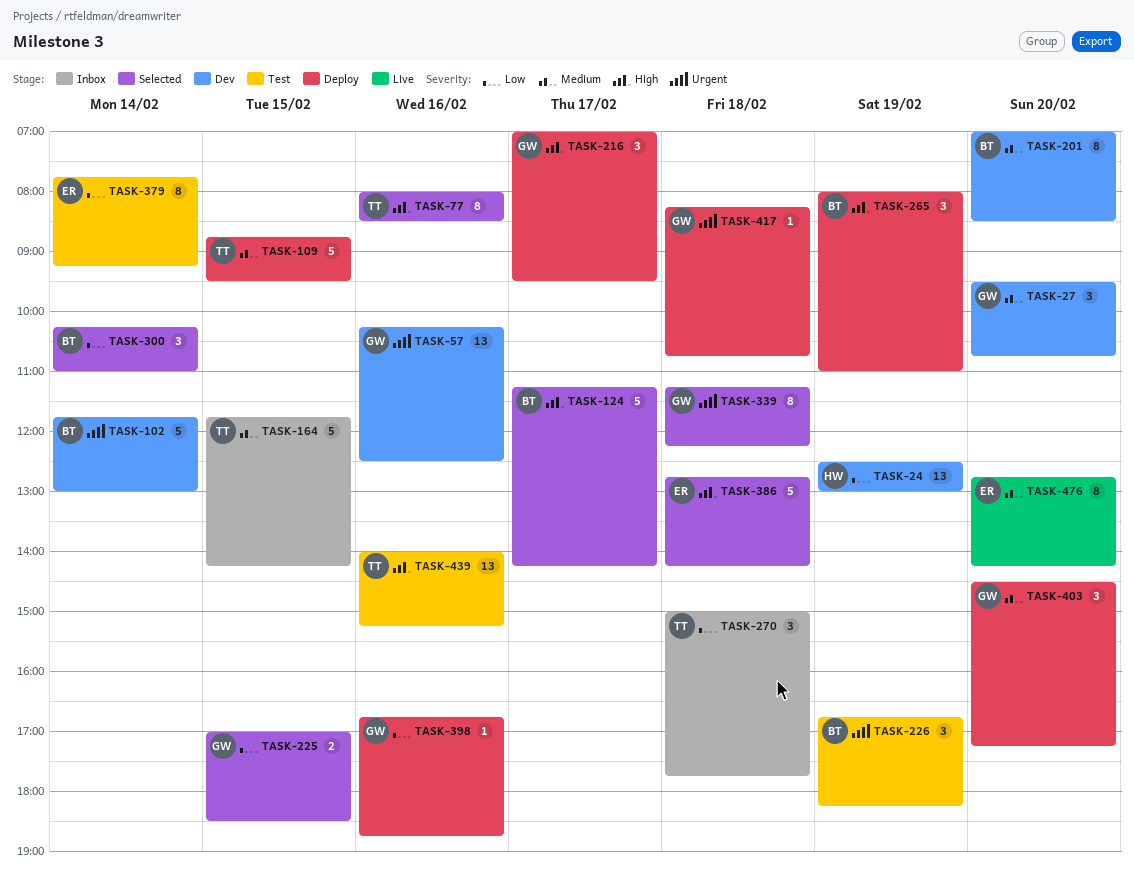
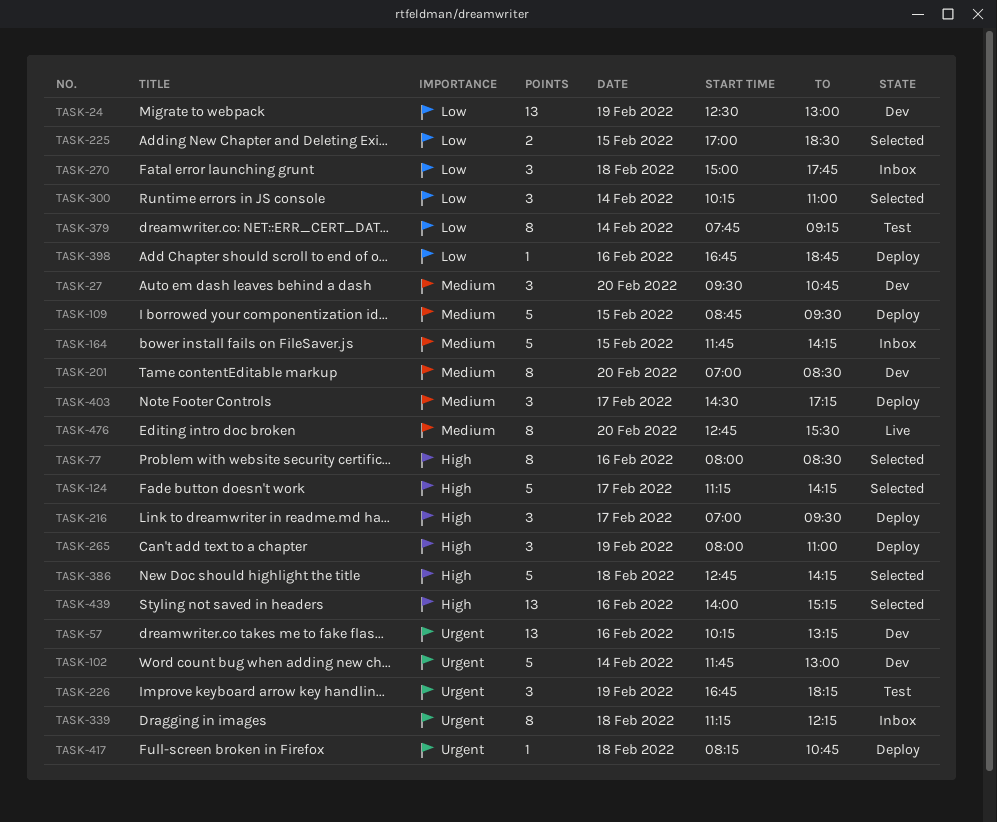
TASK-57, ends: 12:30 -> 13:15
TASK-339, status: Selected -> Inbox
TASK-403, day: Feb 20 -> Feb 17
TASK-439, status: Test -> Selected
TASK-476, ends: 14:15 -> 15:30

